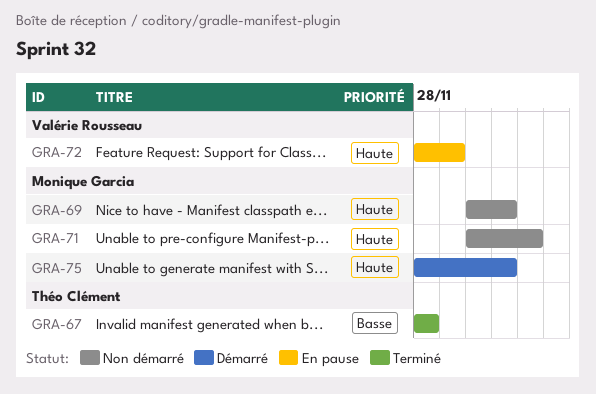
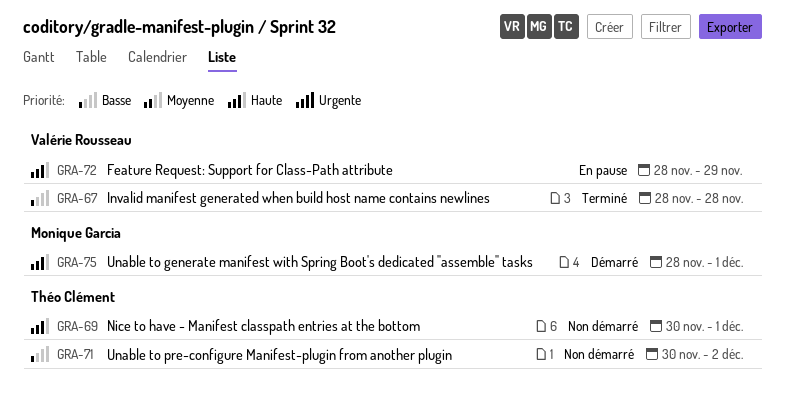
GRA-67, owner: Théo Clément -> Valérie Rousseau
GRA-69, owner: Monique Garcia -> Théo Clément
GRA-71, owner: Monique Garcia -> Théo Clément
GRA-71, priority: Haute -> Basse

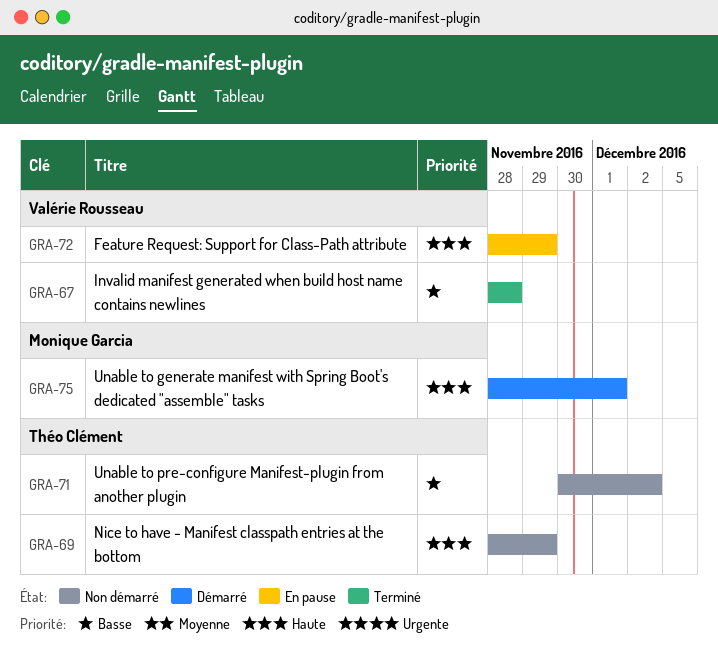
GRA-69, start: Nov 30 -> Nov 28
GRA-69, due: Dec 1 -> Nov 29

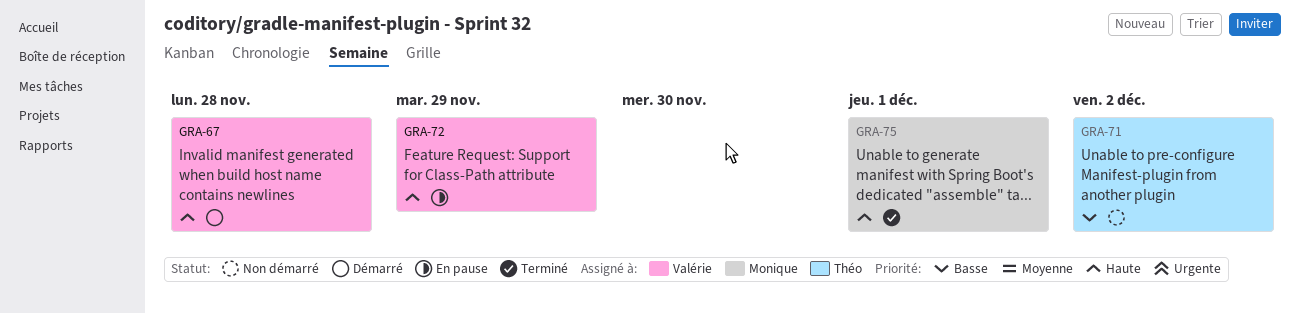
GRA-67, status: Terminé -> Démarré
GRA-67, priority: Basse -> Haute
GRA-69: present -> none
GRA-75, status: Démarré -> Terminé

